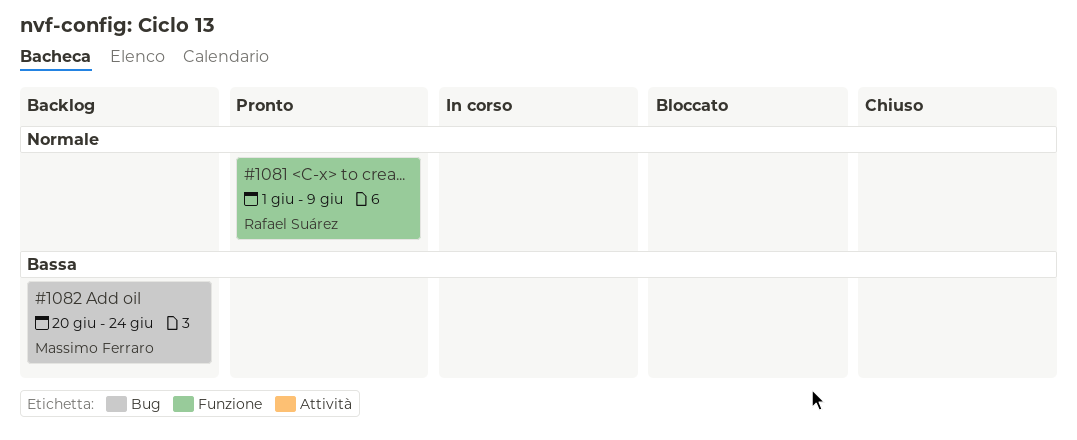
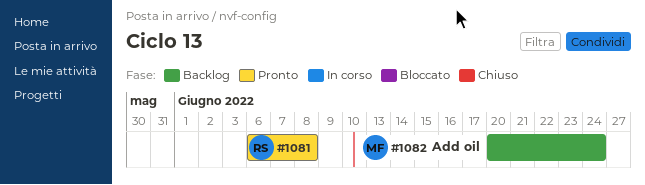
#1081, start: Jun 1 -> Jun 6
#1081, due: Jun 9 -> Jun 8

